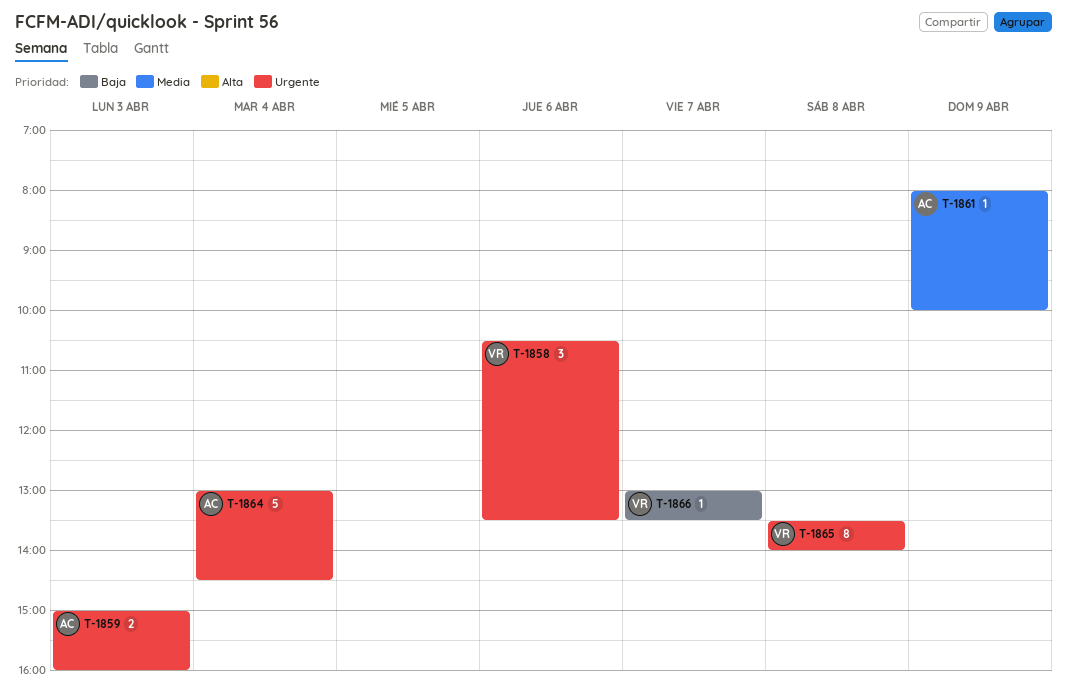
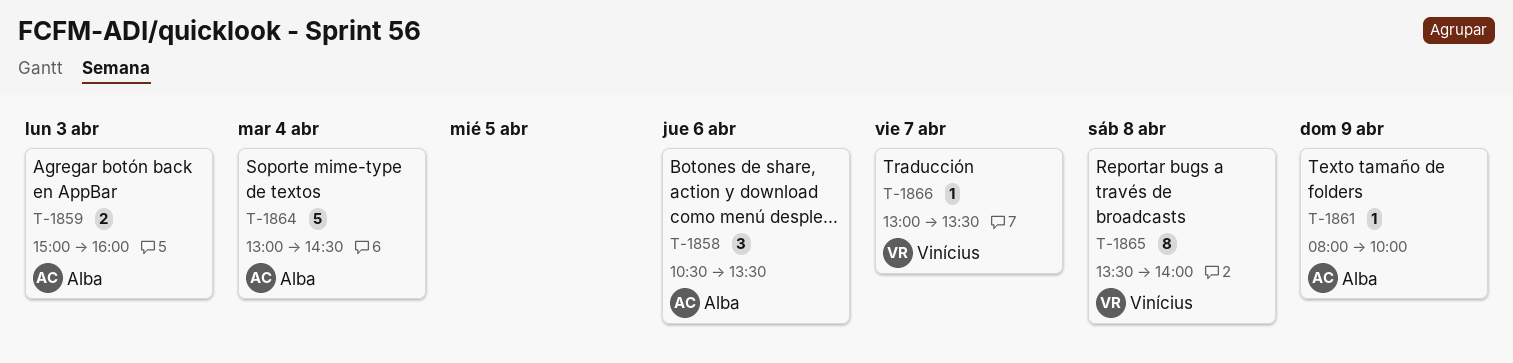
T-1858, owner: Vinícius -> Alba

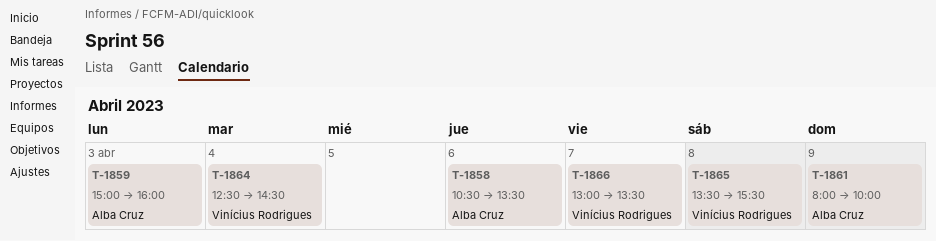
T-1864, owner: Alba Cruz -> Vinícius Rodrigues
T-1864, begins: 13:00 -> 12:30
T-1865, ends: 14:00 -> 15:30

